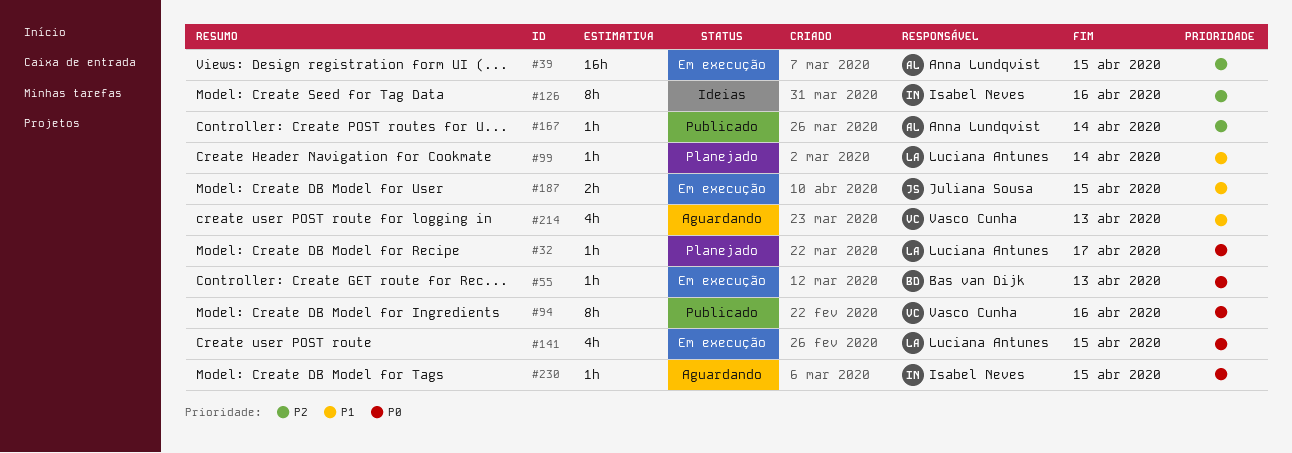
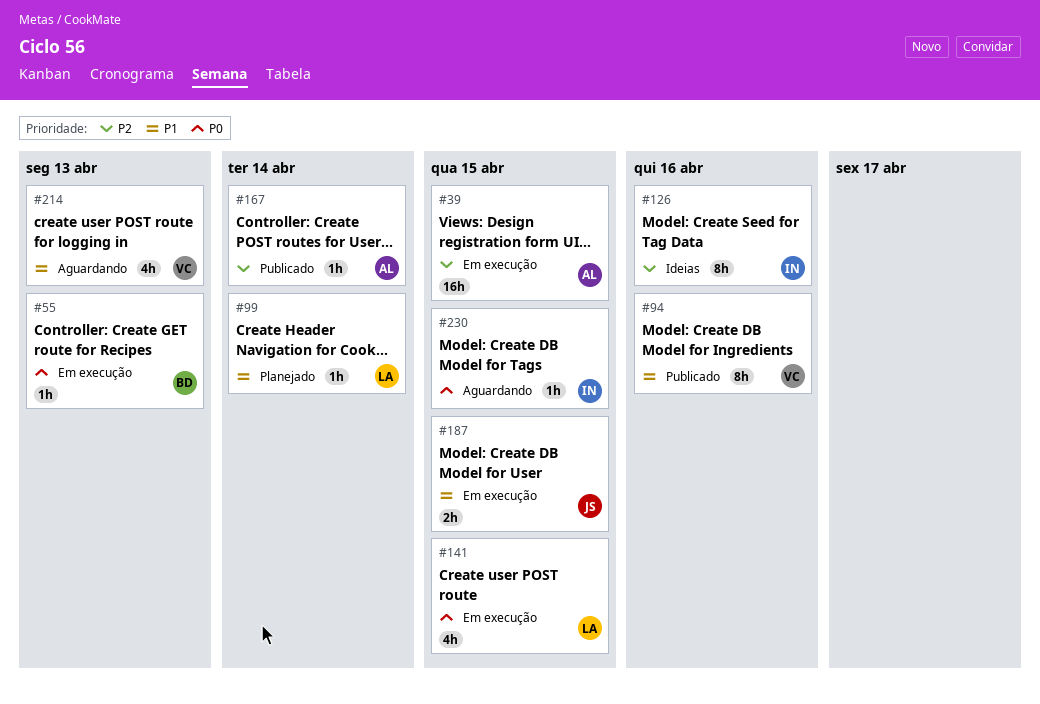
#32: present -> none
#94, priority: P0 -> P1

